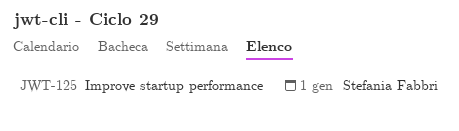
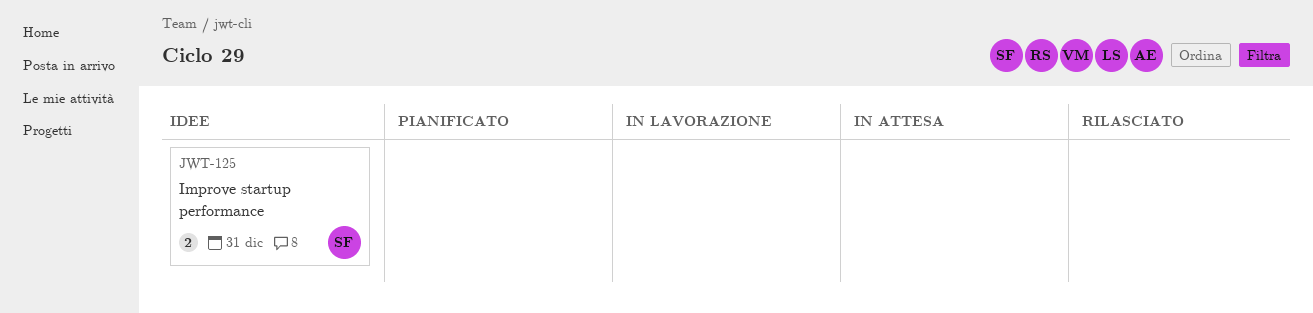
JWT-125, due: Jan 1 -> Dec 31

